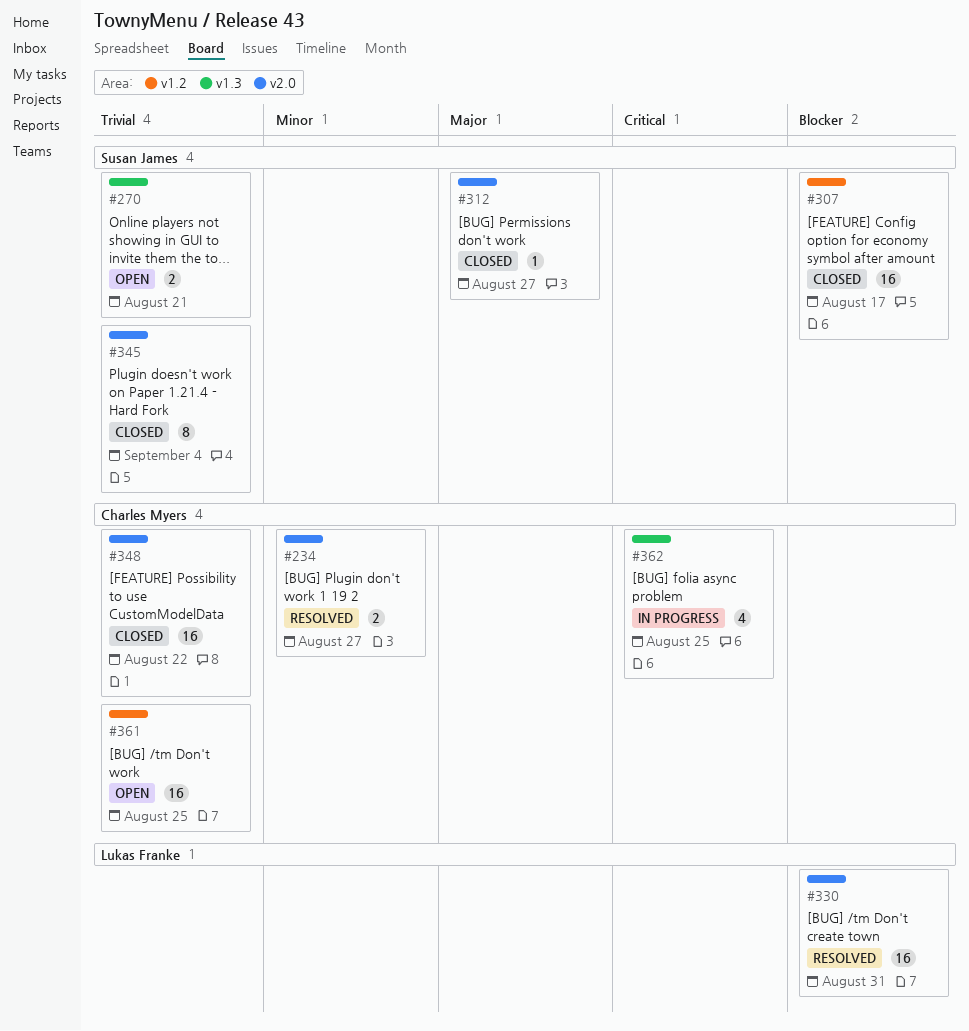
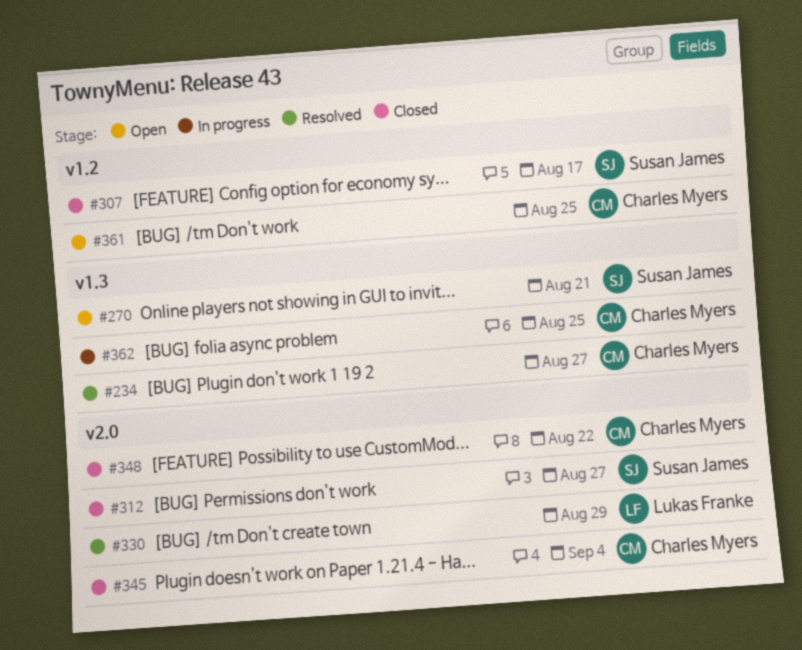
#234, label: v2.0 -> v1.3
#330, due: Aug 31 -> Aug 29
#345, owner: Susan James -> Charles Myers

